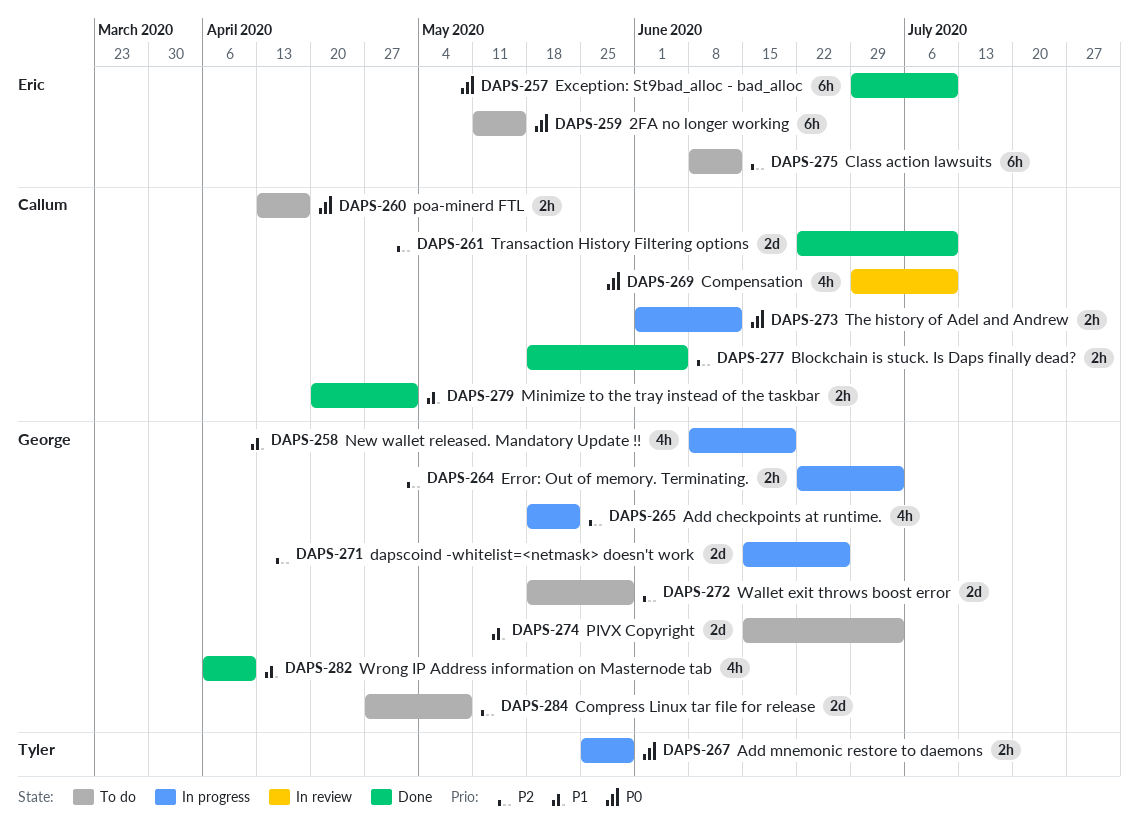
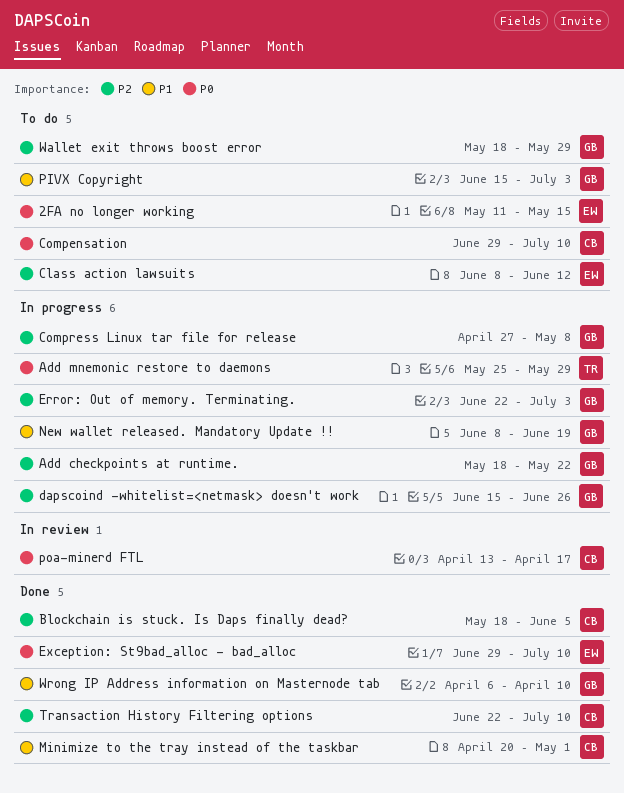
Compensation, status: In review -> To do
Compress Linux tar file for release, status: To do -> In progress
poa-minerd FTL, status: To do -> In review
The history of Adel and Andrew: present -> none

